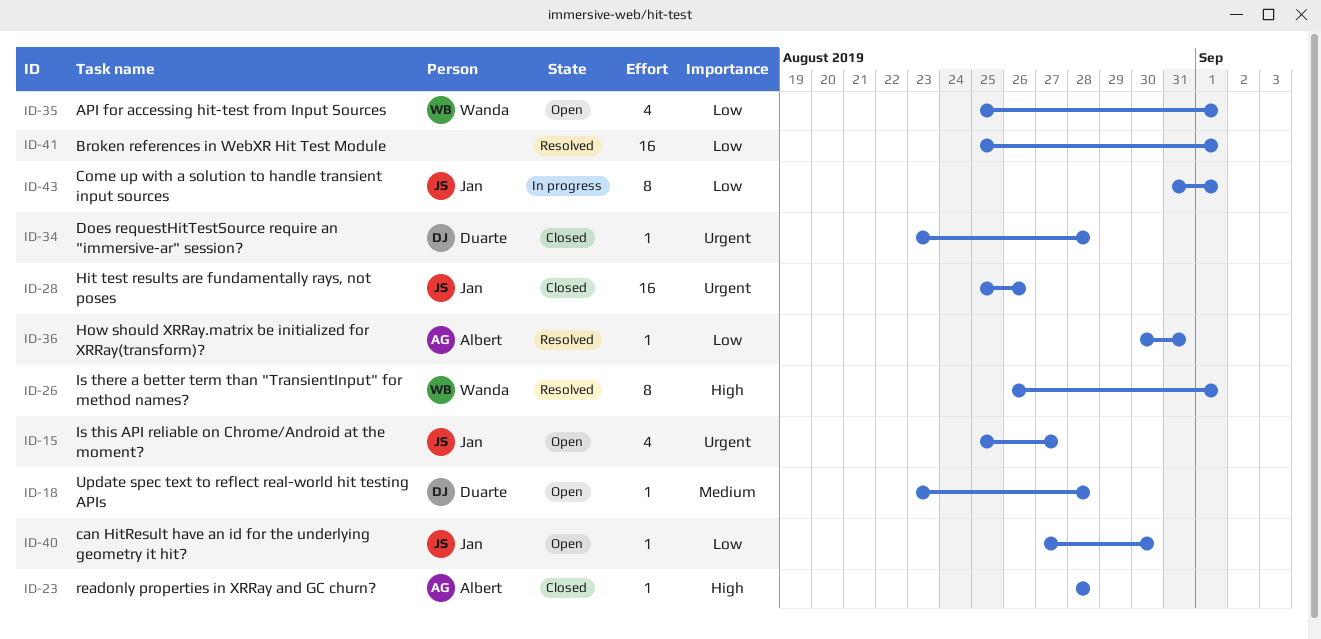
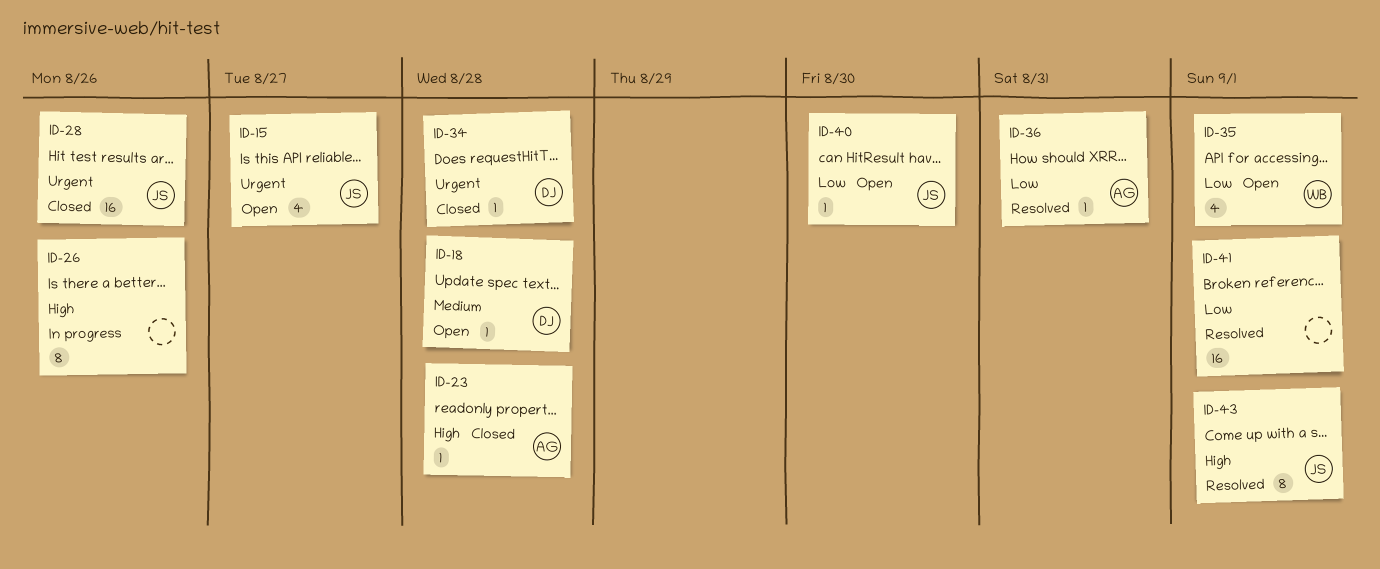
ID-26, status: Resolved -> In progress
ID-26, owner: Wanda -> none
ID-26, due: Sep 1 -> Aug 26
ID-43, status: In progress -> Resolved
ID-43, priority: Low -> High

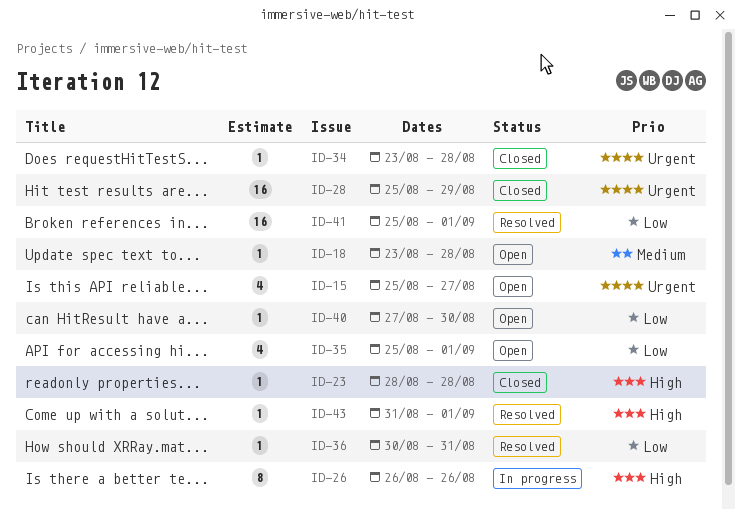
ID-28, due: Aug 26 -> Aug 29
ID-43, estimate: 8 -> 1

